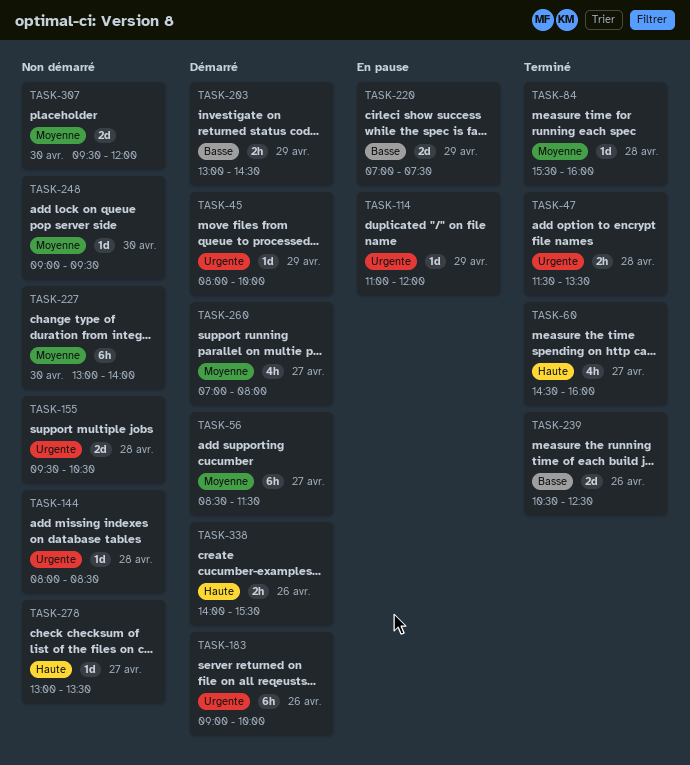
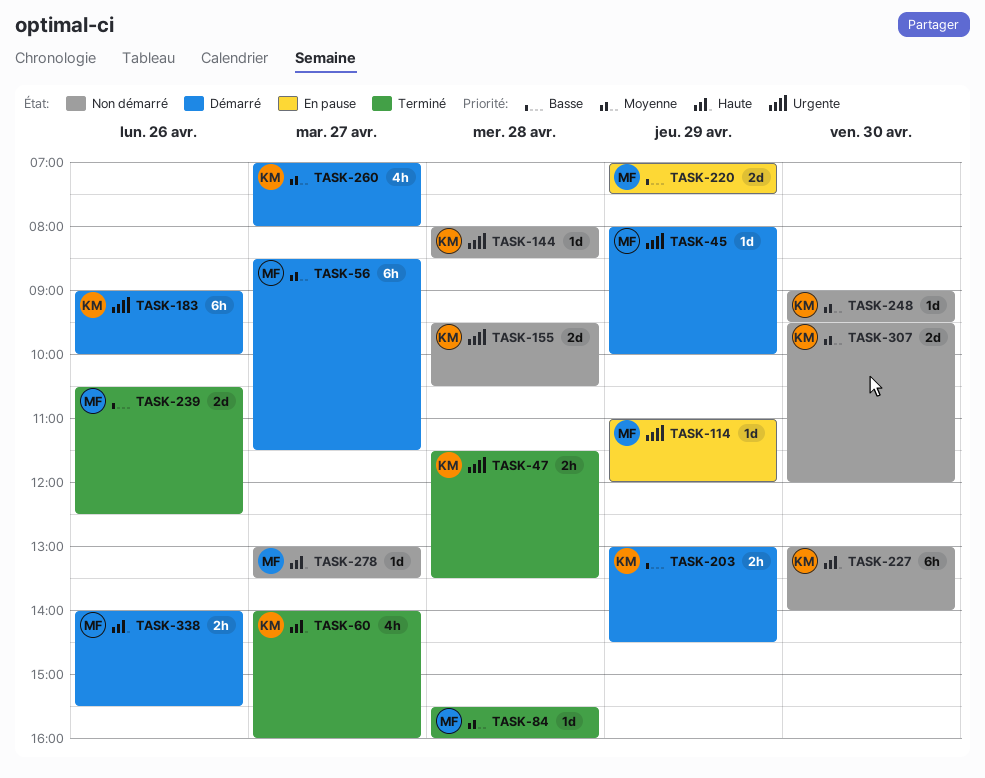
TASK-60, begins: 14:30 -> 14:00
TASK-227, priority: Moyenne -> Haute

